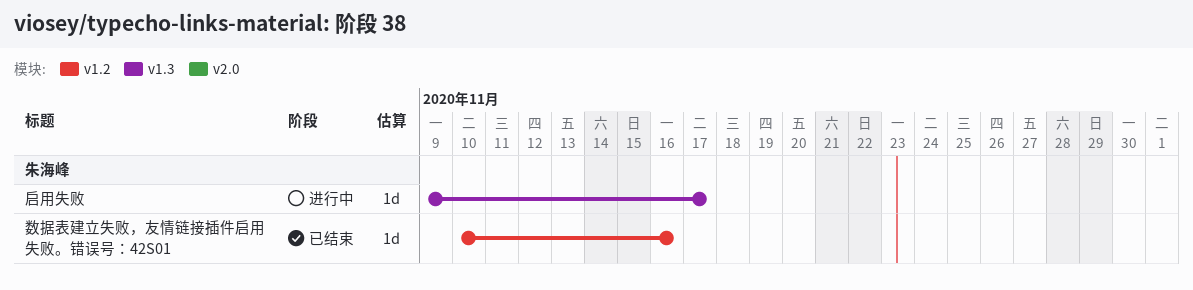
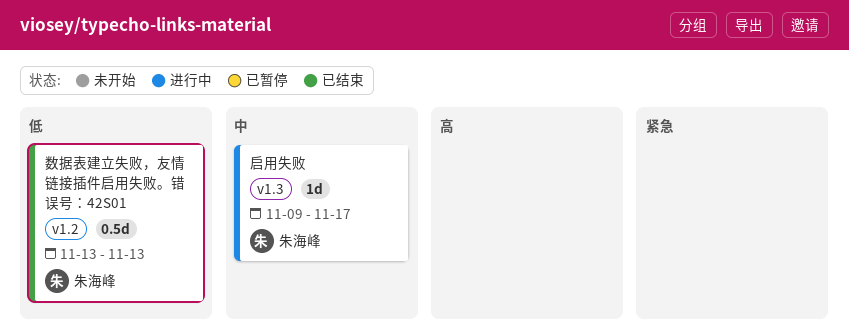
数据表建立失败，友情链接插件启用失败。错误号：42S01, estimate: 1d -> 0.5d
数据表建立失败，友情链接插件启用失败。错误号：42S01, start: Nov 10 -> Nov 13
数据表建立失败，友情链接插件启用失败。错误号：42S01, due: Nov 16 -> Nov 13

